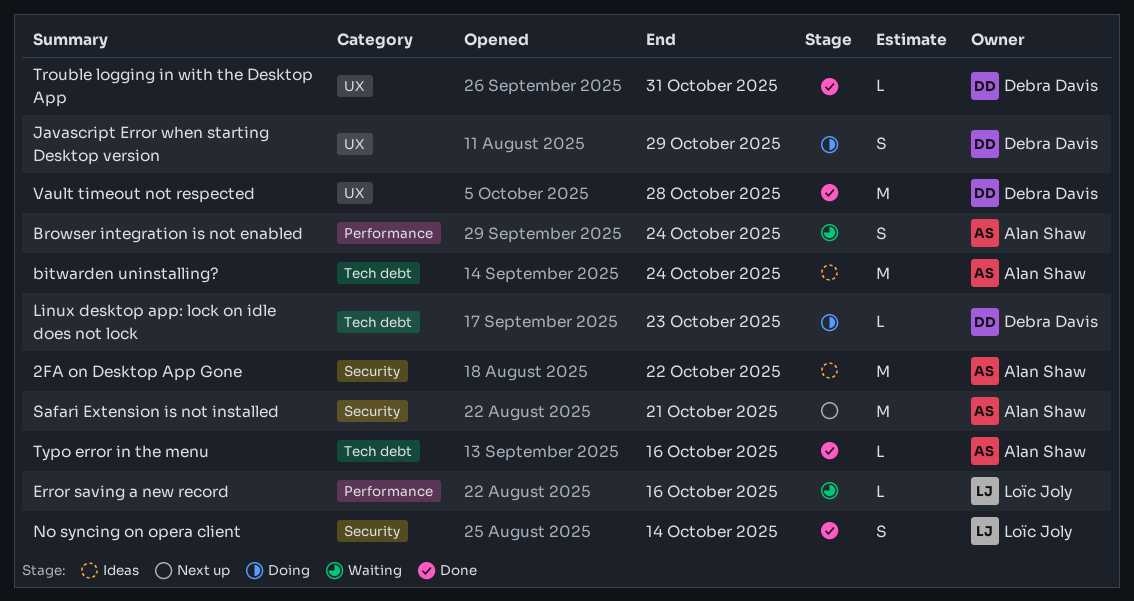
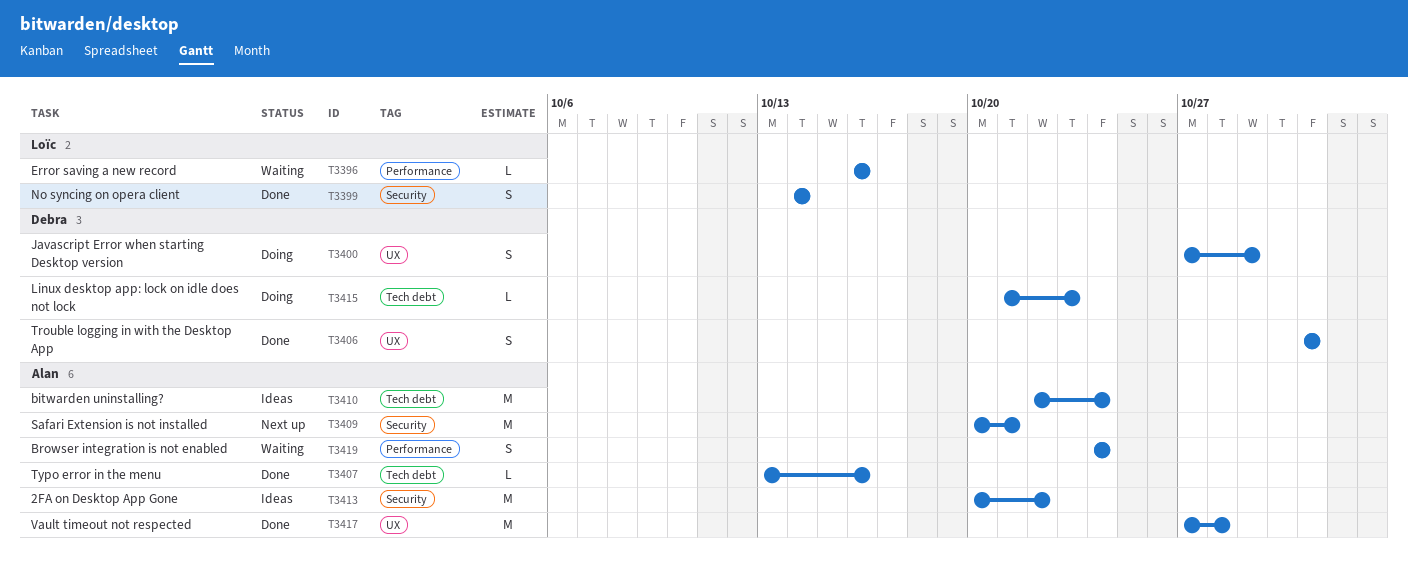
Trouble logging in with the Desktop App, estimate: L -> S
Vault timeout not respected, owner: Debra Davis -> Alan Shaw

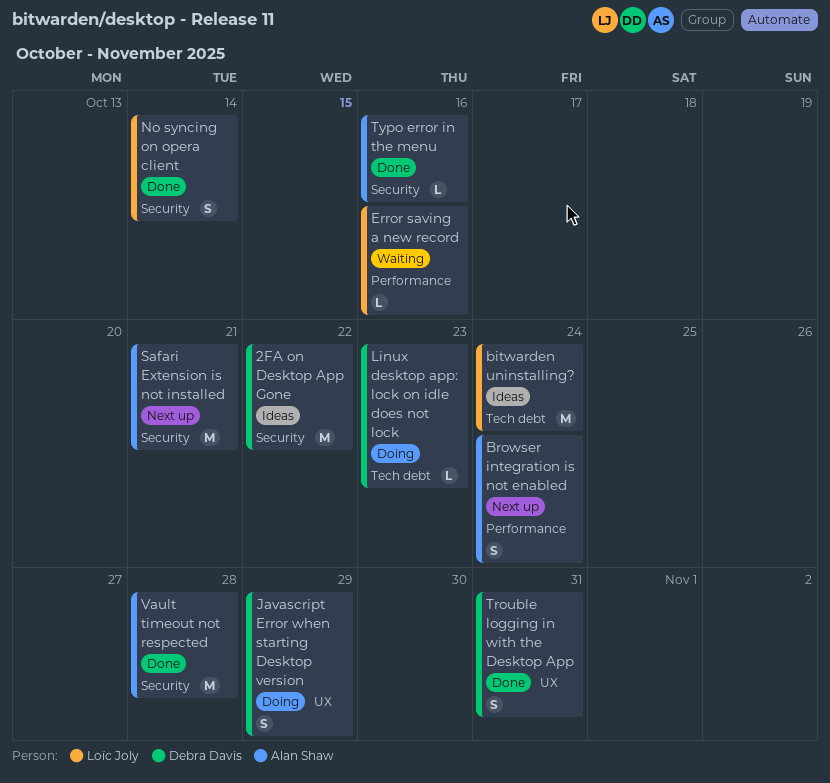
2FA on Desktop App Gone, owner: Alan Shaw -> Debra Davis
bitwarden uninstalling?, owner: Alan Shaw -> Loïc Joly
Browser integration is not enabled, status: Waiting -> Next up
Typo error in the menu, label: Tech debt -> Security
Vault timeout not respected, label: UX -> Security

